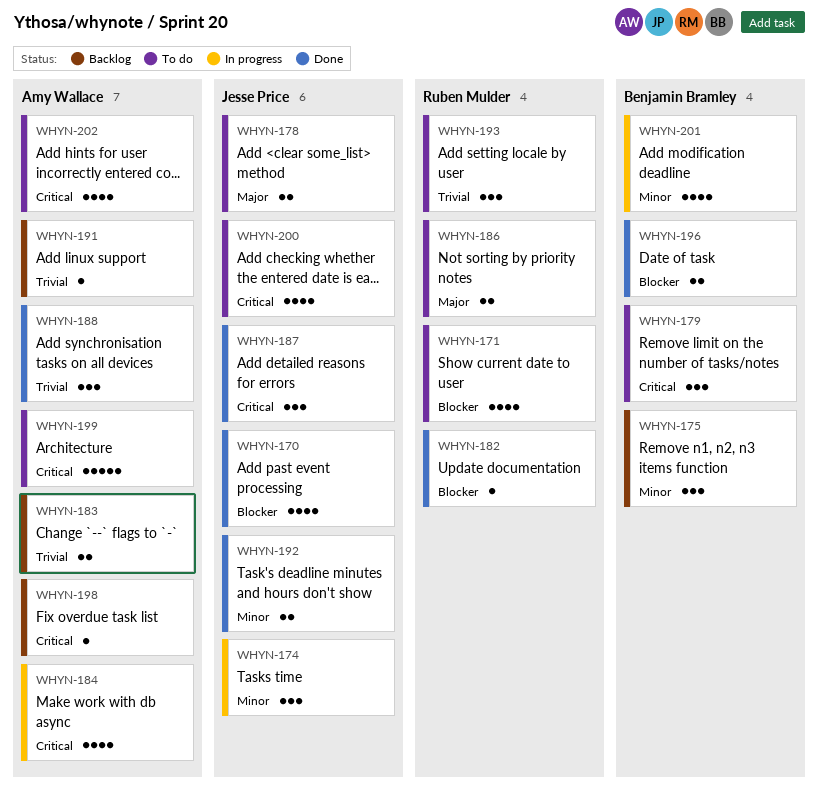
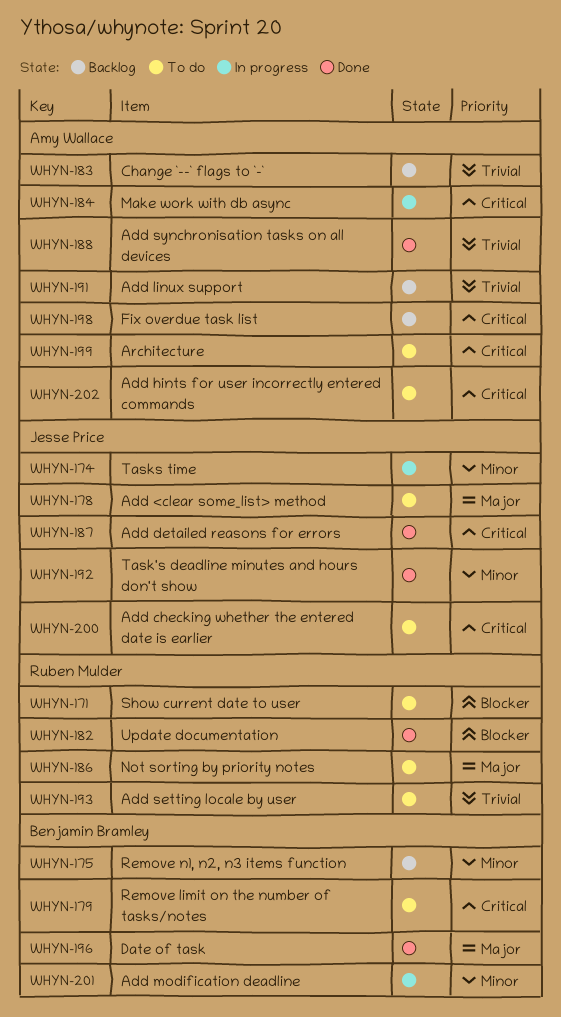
WHYN-170: present -> none
WHYN-196, priority: Blocker -> Major

